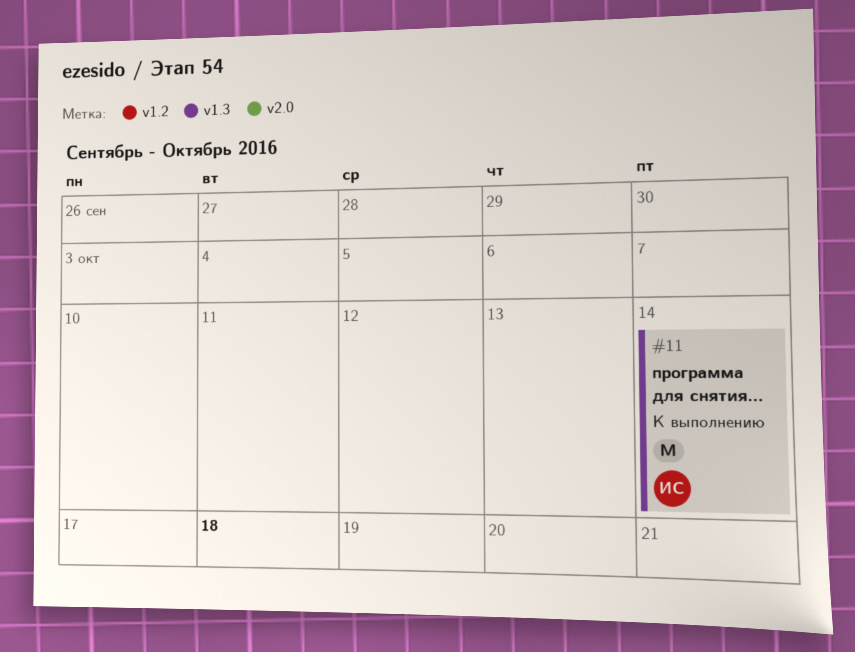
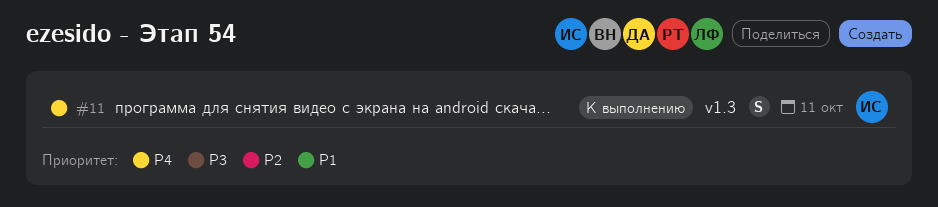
#11, estimate: M -> S
#11, due: Oct 14 -> Oct 11

